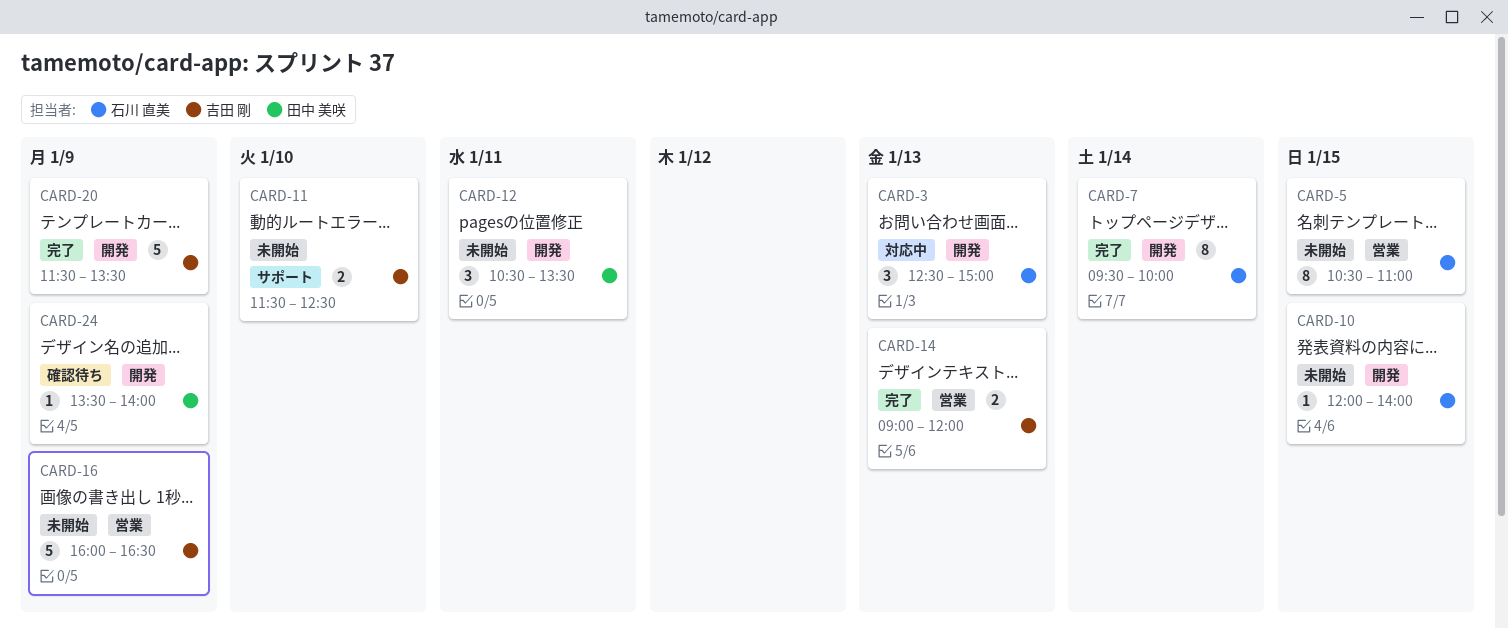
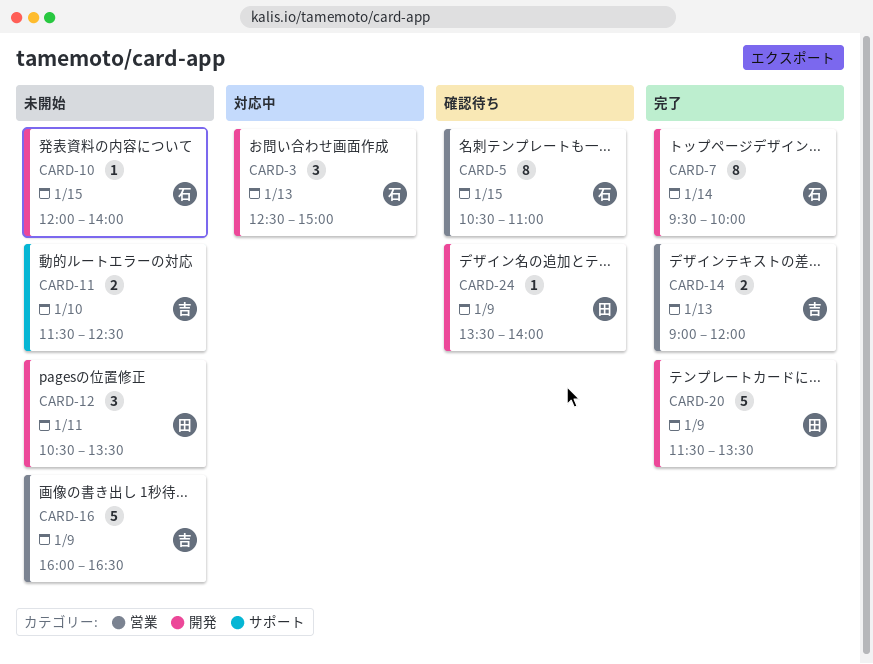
CARD-5, status: 未開始 -> 確認待ち
CARD-20, owner: 吉田 剛 -> 田中 美咲

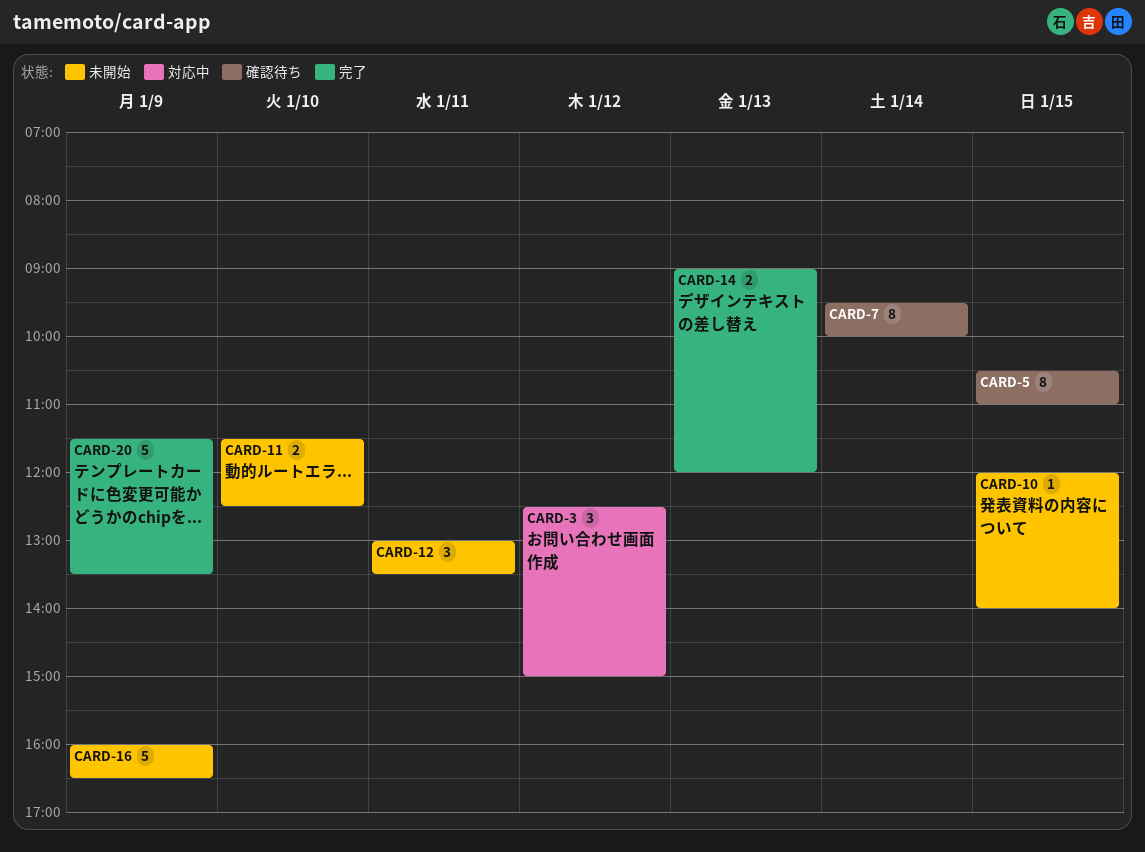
CARD-3, day: Jan 13 -> Jan 12
CARD-7, status: 完了 -> 確認待ち
CARD-12, begins: 10:30 -> 13:00
CARD-24: present -> none

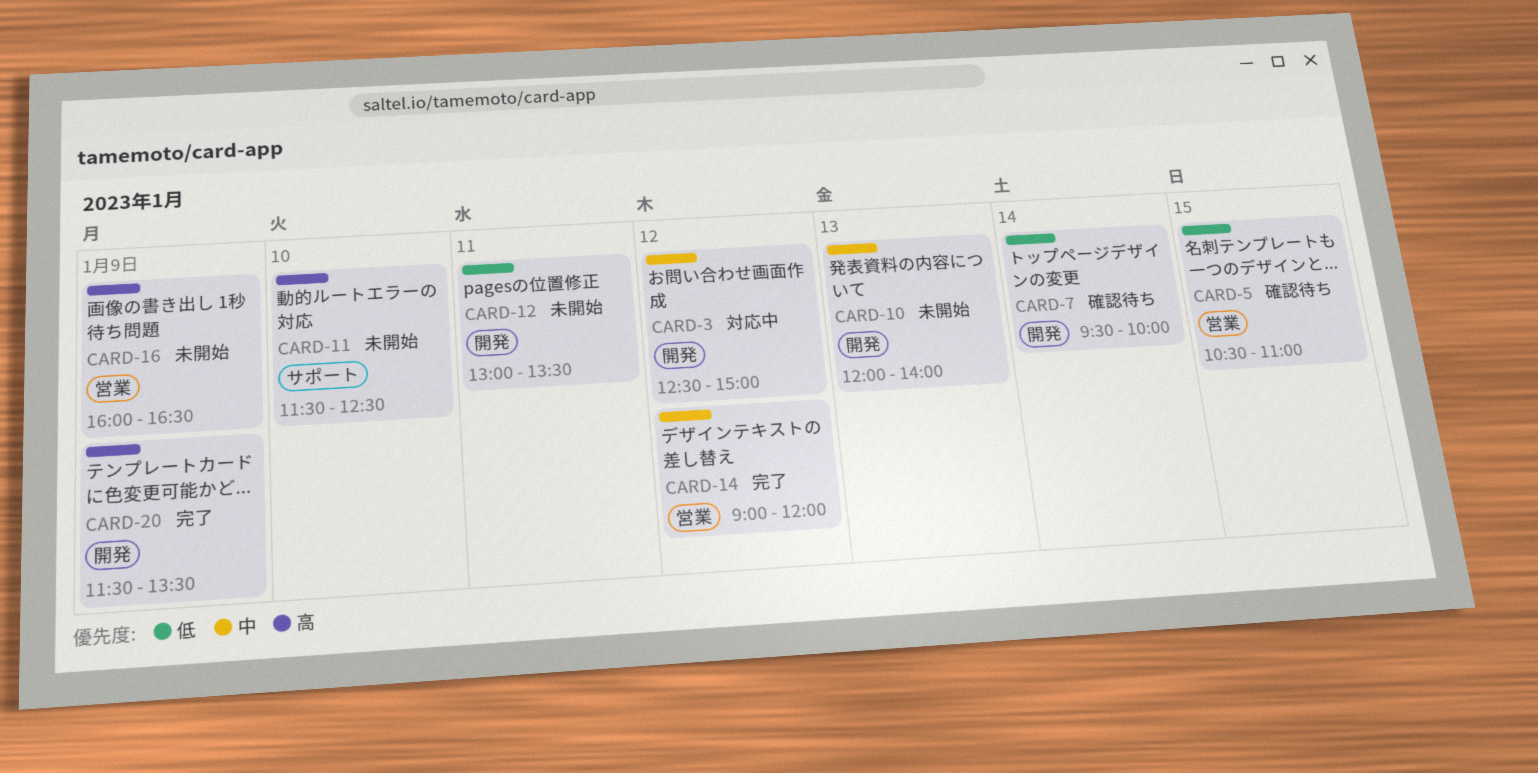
CARD-10, day: Jan 15 -> Jan 13
CARD-14, day: Jan 13 -> Jan 12

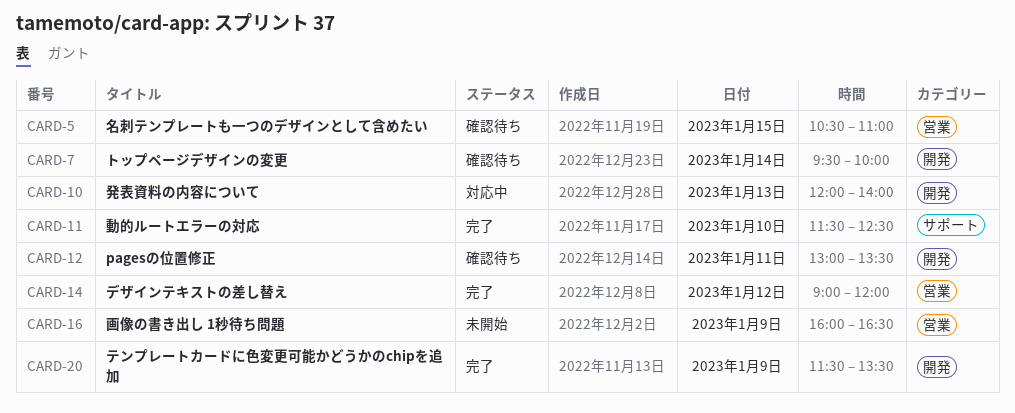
CARD-3: present -> none
CARD-10, status: 未開始 -> 対応中
CARD-11, status: 未開始 -> 完了
CARD-12, status: 未開始 -> 確認待ち

